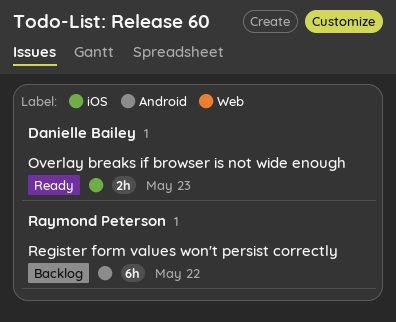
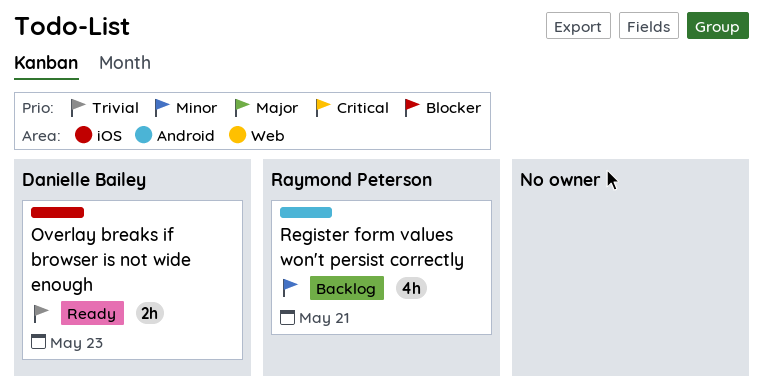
Register form values won't persist correctly, estimate: 6h -> 4h
Register form values won't persist correctly, due: May 22 -> May 21

